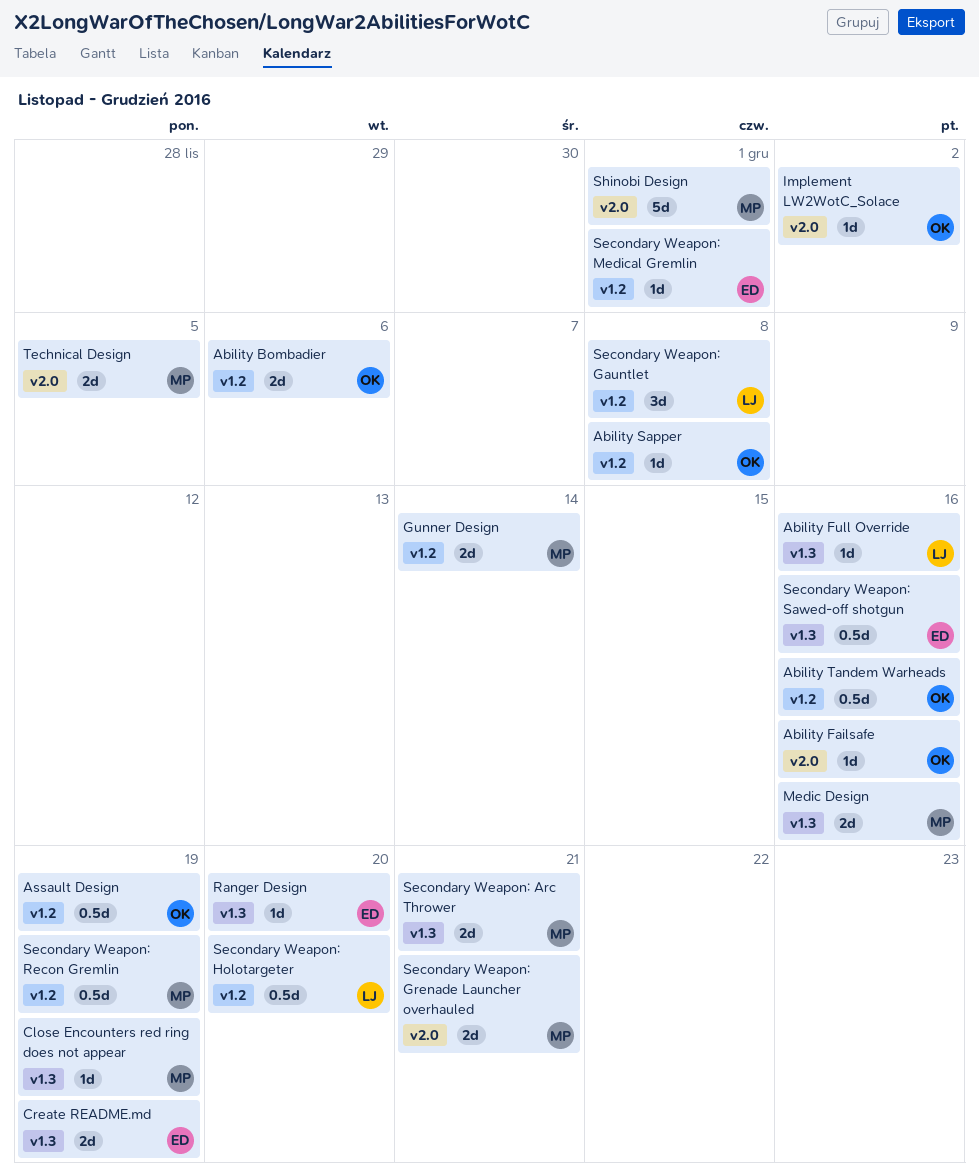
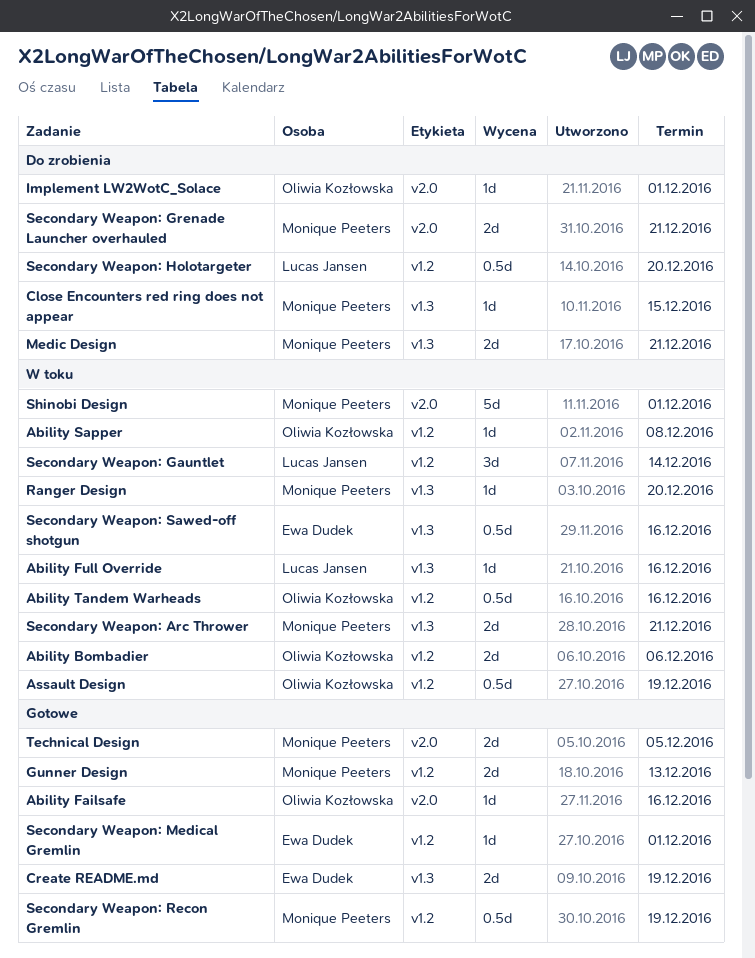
Close Encounters red ring does not appear, due: Dec 19 -> Dec 15
Gunner Design, due: Dec 14 -> Dec 13
Implement LW2WotC_Solace, due: Dec 2 -> Dec 1
Medic Design, due: Dec 16 -> Dec 21
Ranger Design, owner: Ewa Dudek -> Monique Peeters
Secondary Weapon: Gauntlet, due: Dec 8 -> Dec 14

